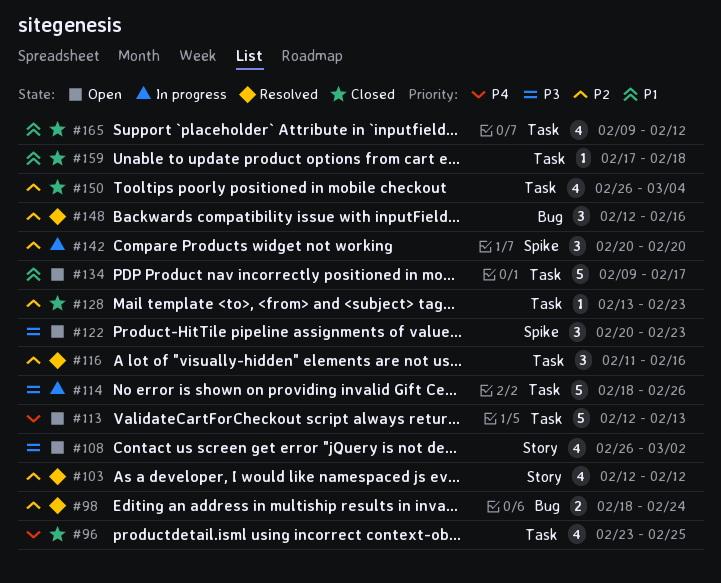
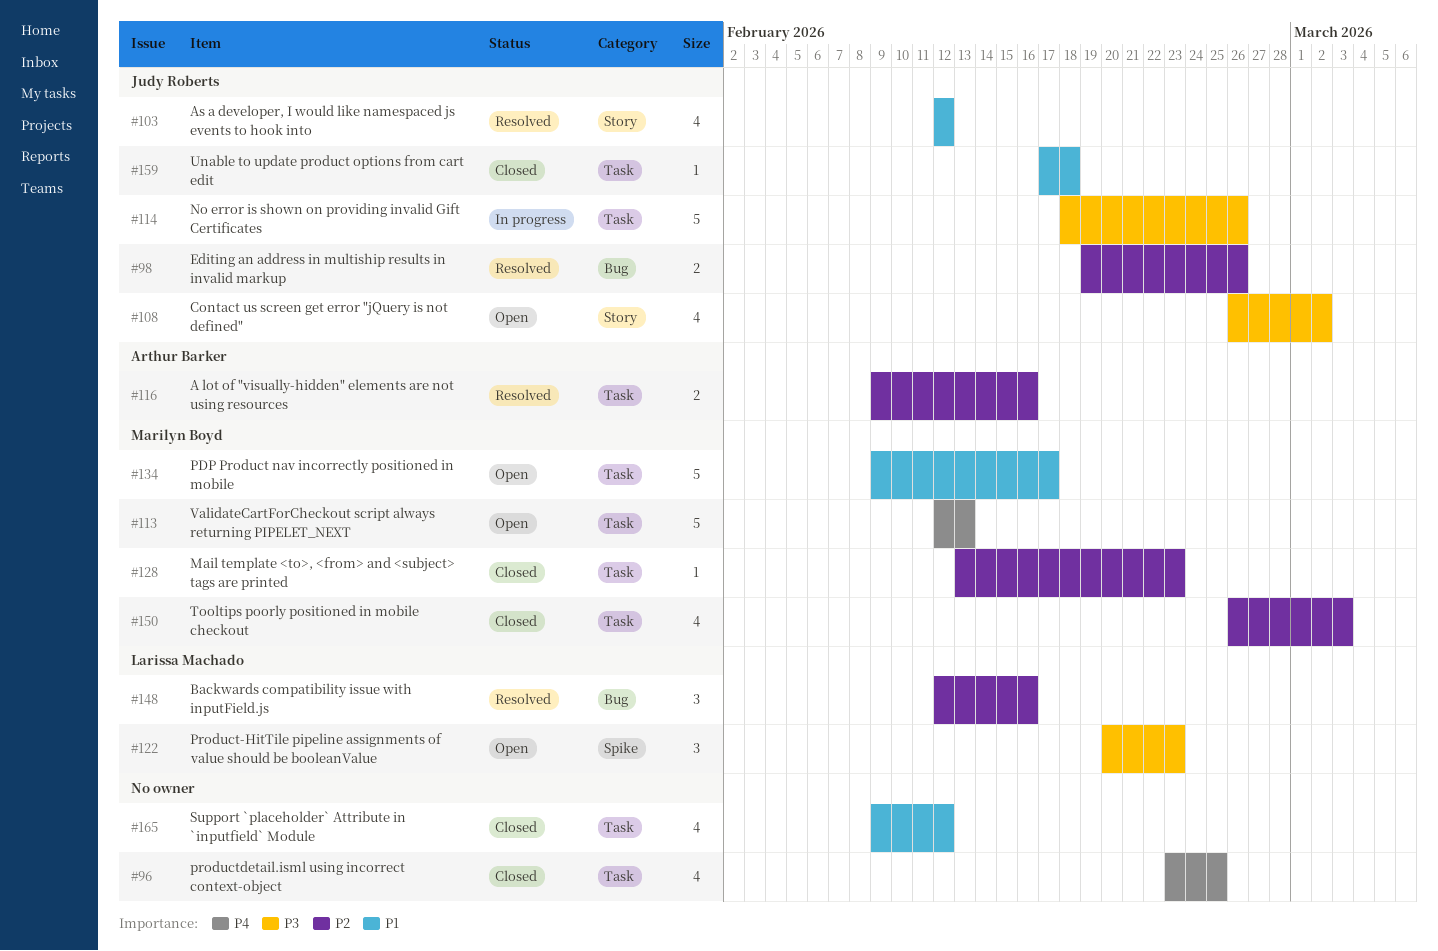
#98, start: Feb 18 -> Feb 19
#98, due: Feb 24 -> Feb 26
#103, priority: P2 -> P1
#116, estimate: 3 -> 2
#116, start: Feb 11 -> Feb 9
#142: present -> none
#150, due: Mar 4 -> Mar 3

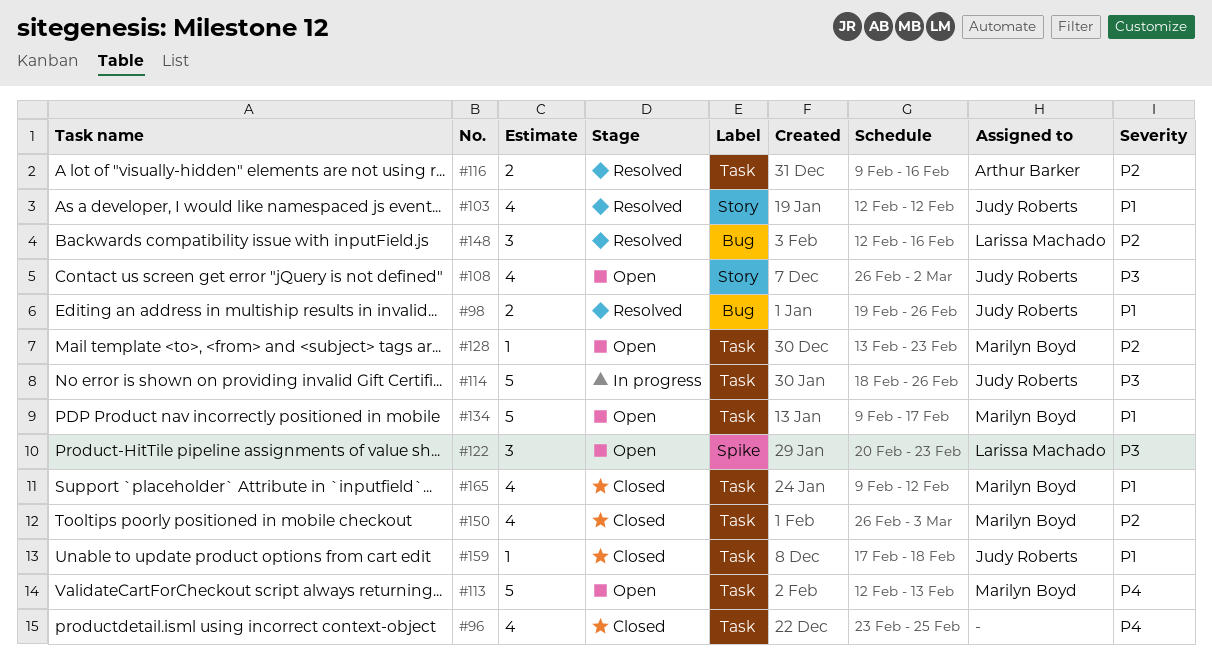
#98, priority: P2 -> P1
#128, status: Closed -> Open
#165, owner: none -> Marilyn Boyd

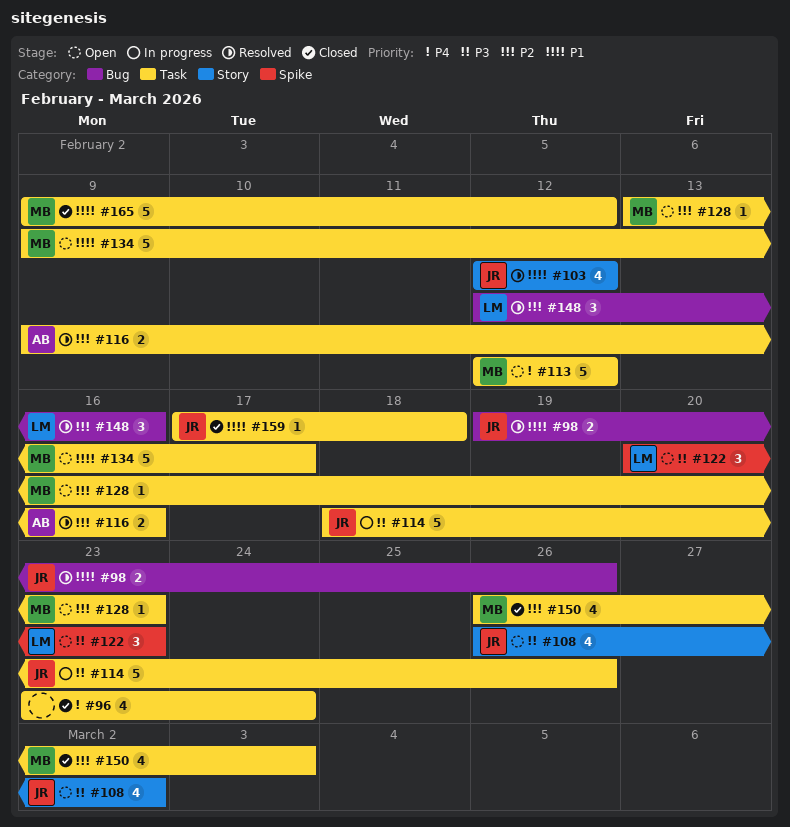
#96, due: Feb 25 -> Feb 24
#113, due: Feb 13 -> Feb 12
#165, estimate: 4 -> 5

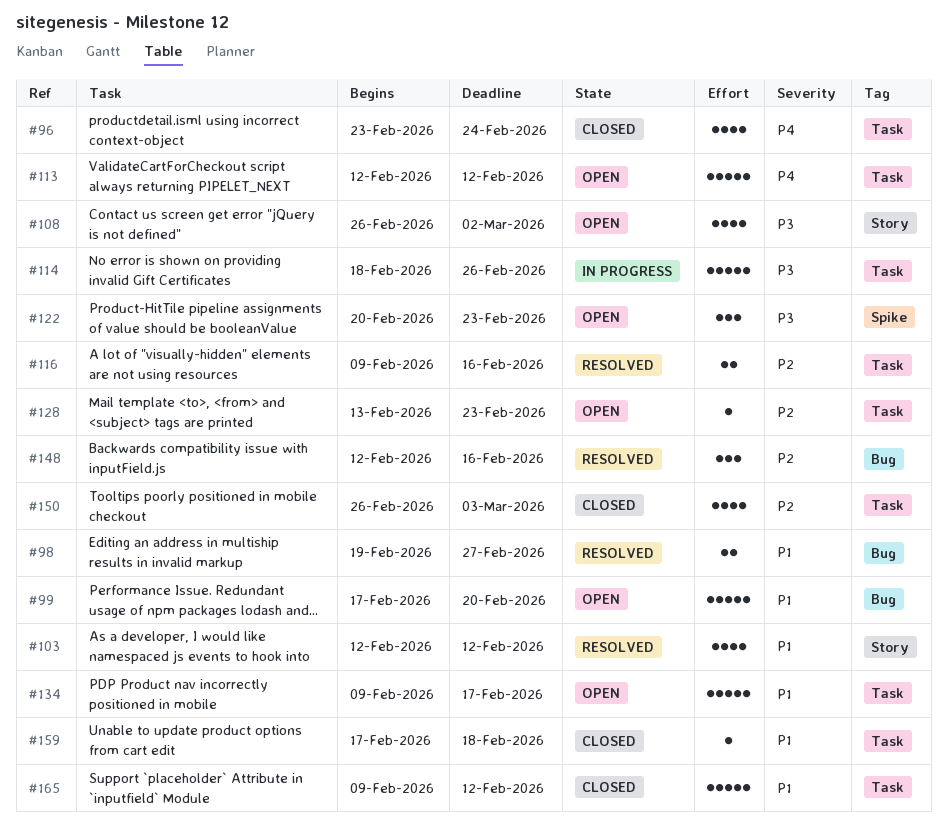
#98, due: Feb 26 -> Feb 27
#99: none -> present

